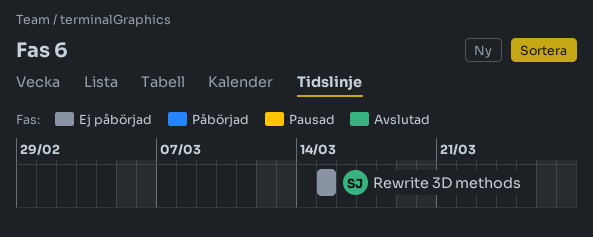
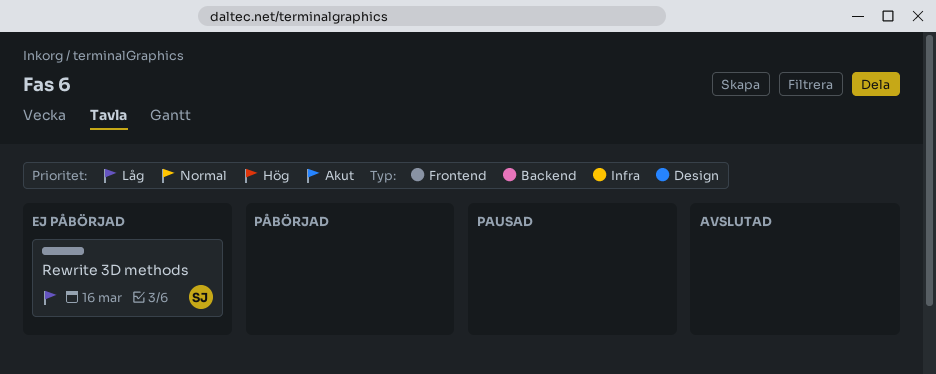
Rewrite 3D methods, due: Mar 15 -> Mar 16

